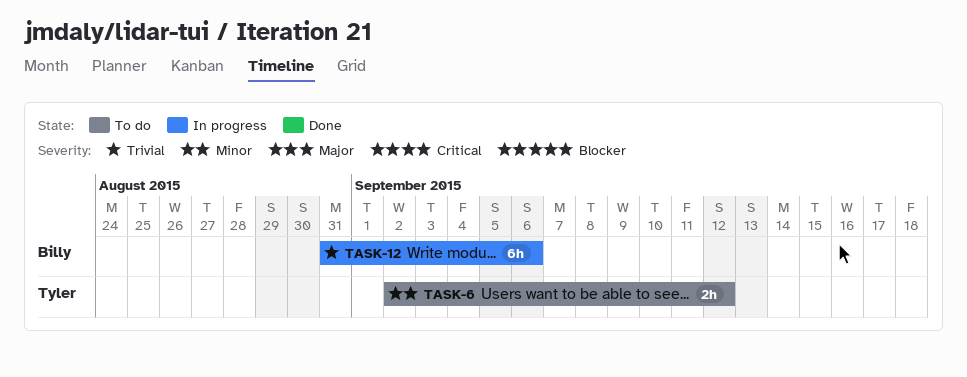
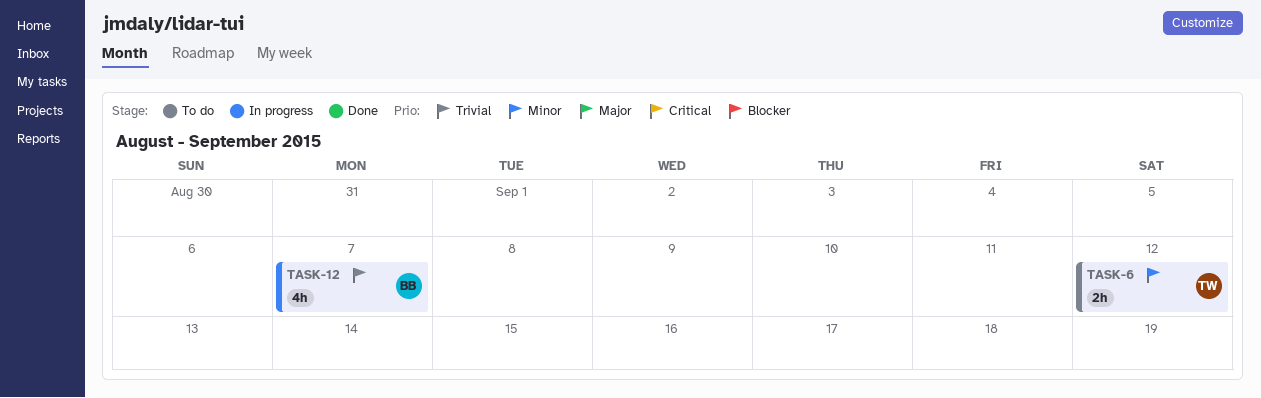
TASK-12, estimate: 6h -> 4h
TASK-12, due: Sep 6 -> Sep 7

